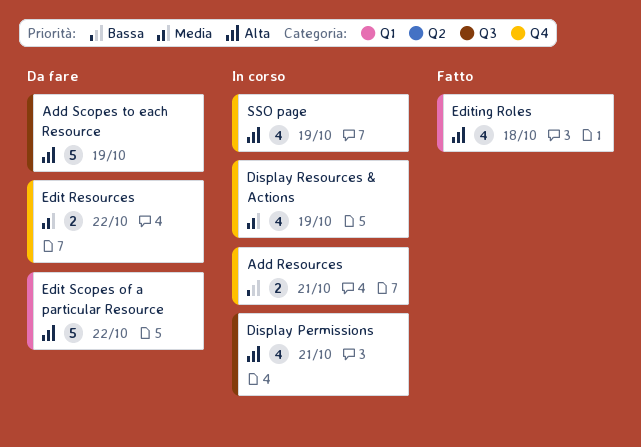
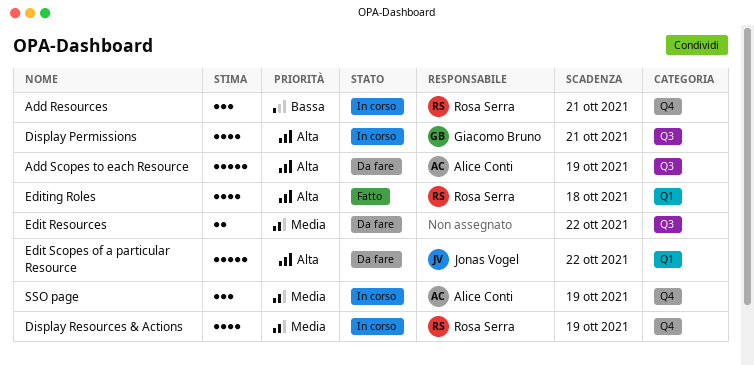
Add Resources, estimate: 2 -> 3
Edit Resources, label: Q4 -> Q3
SSO page, priority: Alta -> Media
SSO page, estimate: 4 -> 3

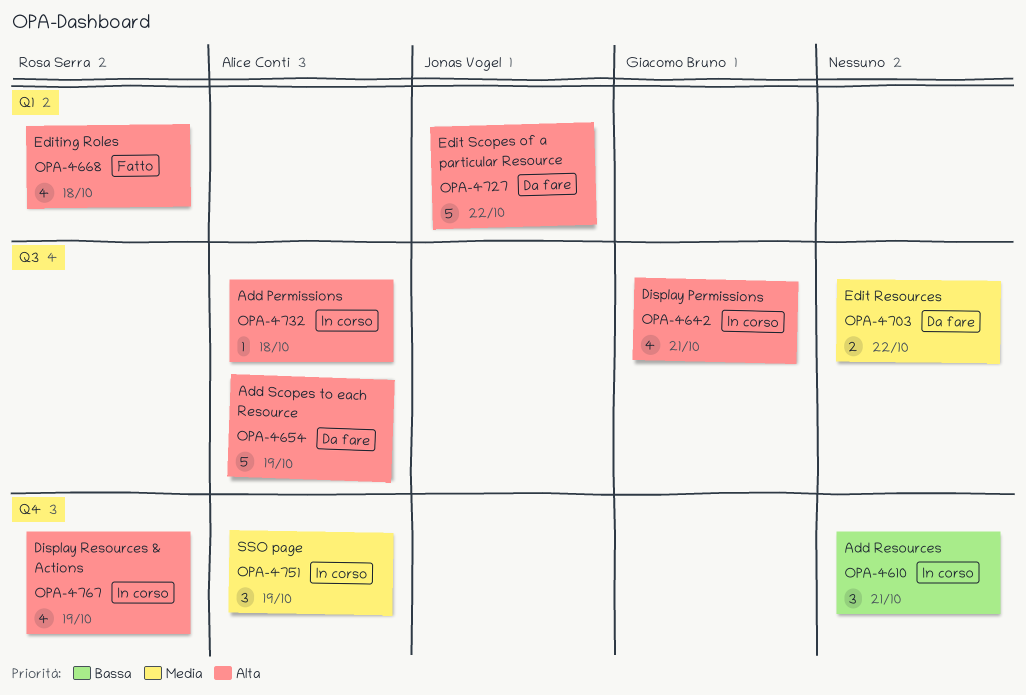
Add Permissions: none -> present
Add Resources, owner: Rosa Serra -> none
Display Resources & Actions, priority: Media -> Alta

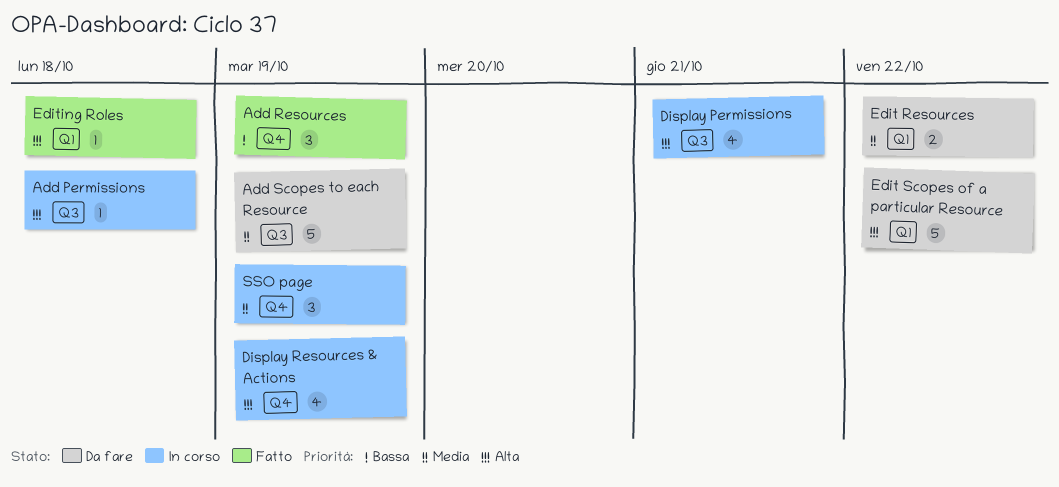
Add Resources, status: In corso -> Fatto
Add Resources, due: Oct 21 -> Oct 19
Add Scopes to each Resource, priority: Alta -> Media
Edit Resources, label: Q3 -> Q1
Editing Roles, estimate: 4 -> 1

